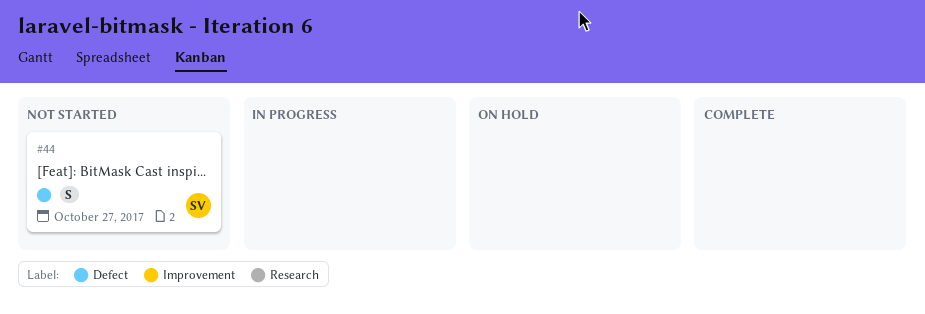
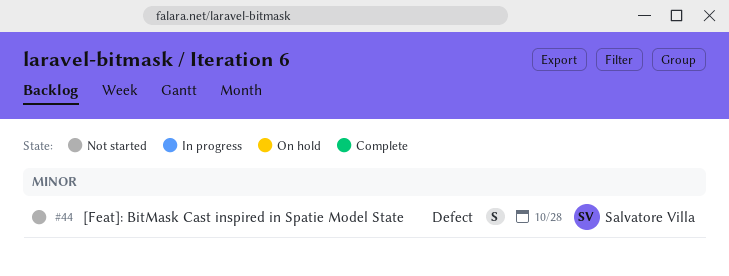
#44, due: Oct 27 -> Oct 28

